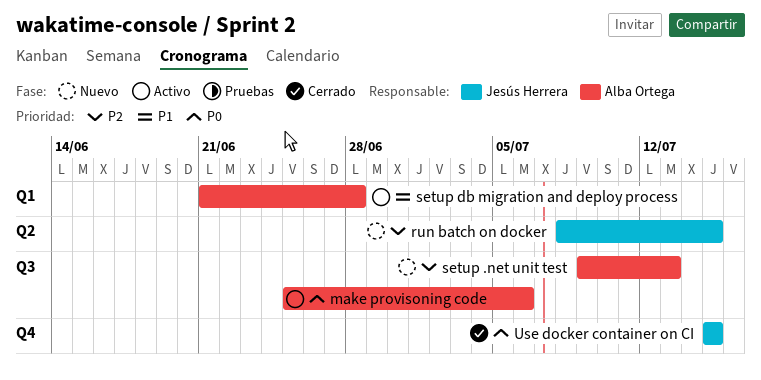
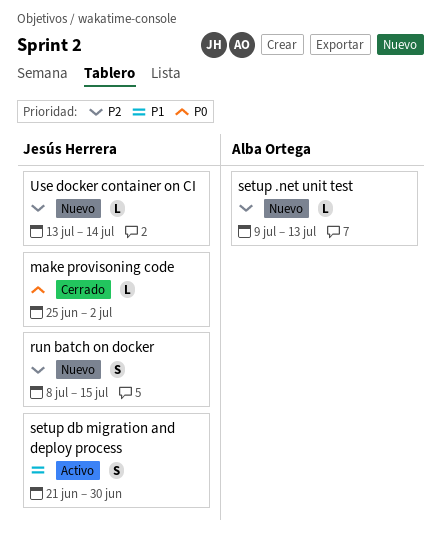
make provisoning code, status: Activo -> Cerrado
make provisoning code, owner: Alba Ortega -> Jesús Herrera
make provisoning code, due: Jul 6 -> Jul 2
setup db migration and deploy process, owner: Alba Ortega -> Jesús Herrera
setup db migration and deploy process, due: Jun 28 -> Jun 30
Use docker container on CI, status: Cerrado -> Nuevo
Use docker container on CI, priority: P0 -> P2
Use docker container on CI, start: Jul 15 -> Jul 13
Use docker container on CI, due: Jul 15 -> Jul 14

